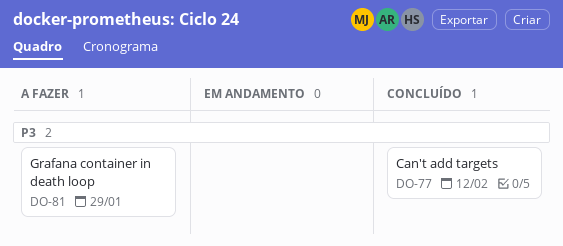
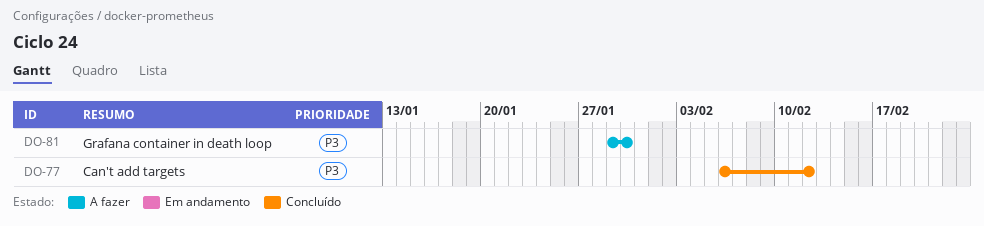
DO-81, due: Jan 29 -> Jan 30

